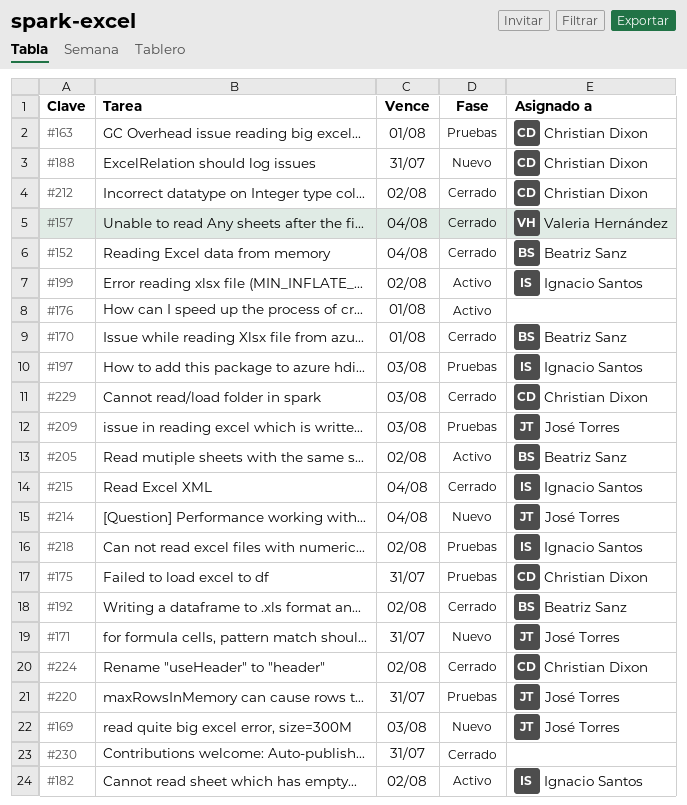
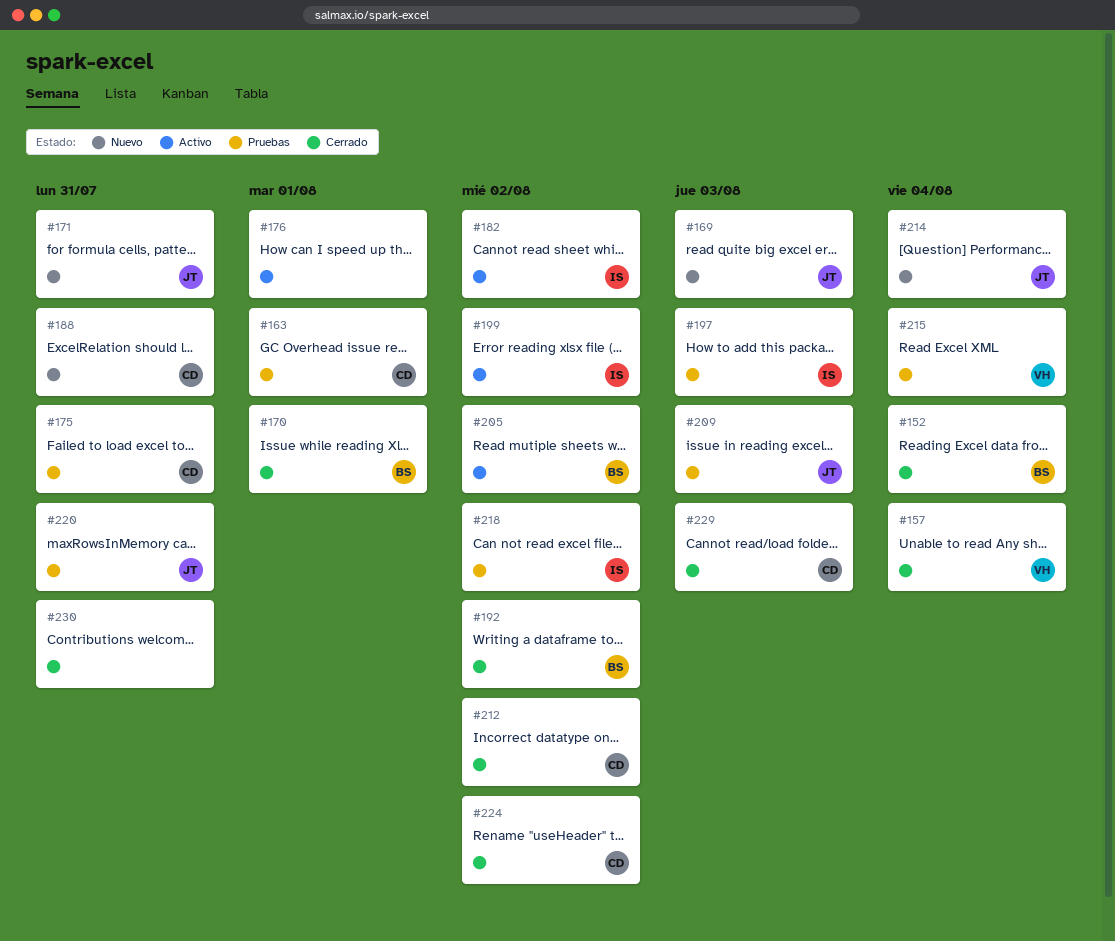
#215, status: Cerrado -> Pruebas
#215, owner: Ignacio Santos -> Valeria Hernández

